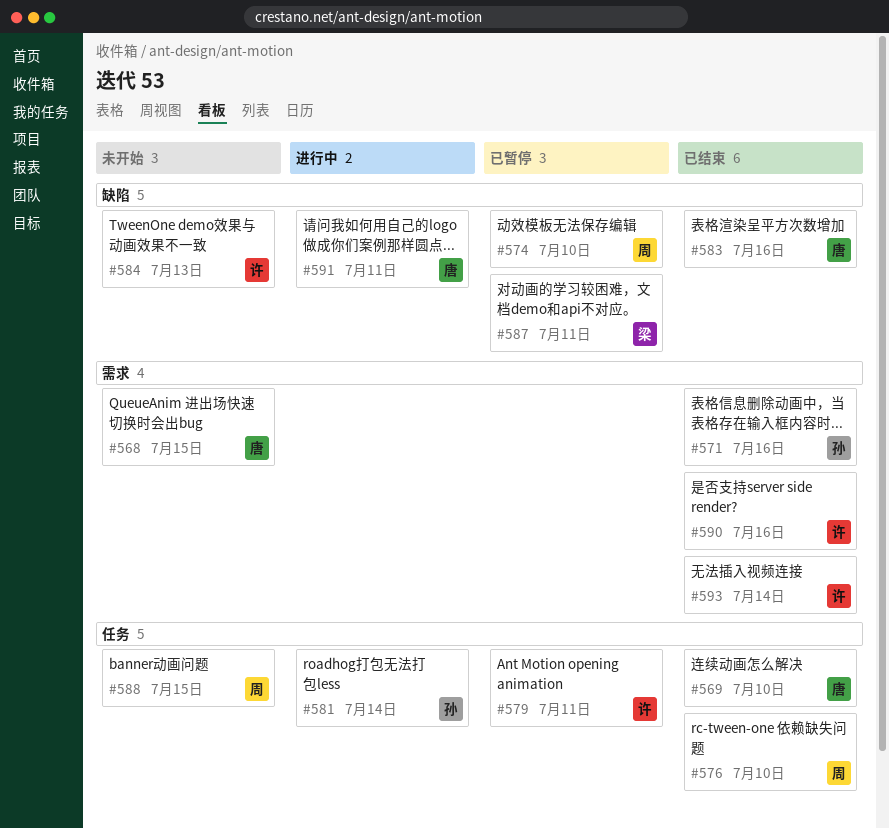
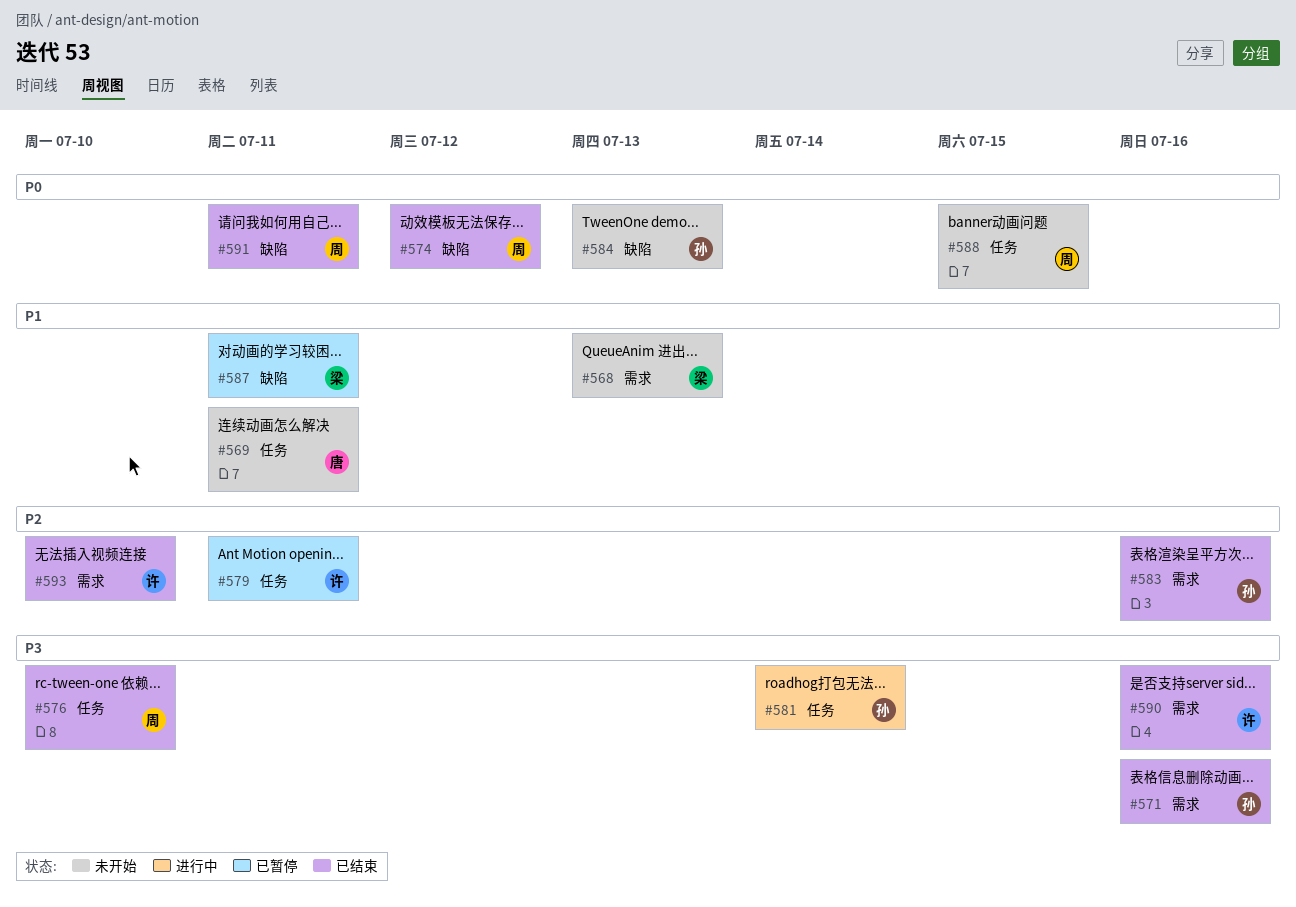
#568, owner: 唐 -> 梁
#568, due: Jul 15 -> Jul 13
#569, status: 已结束 -> 未开始
#569, due: Jul 10 -> Jul 11
#574, status: 已暂停 -> 已结束
#574, due: Jul 10 -> Jul 12
#583, owner: 唐 -> 孙
#583, label: 缺陷 -> 需求
#584, owner: 许 -> 孙
#591, status: 进行中 -> 已结束
#591, owner: 唐 -> 周
#593, due: Jul 14 -> Jul 10

